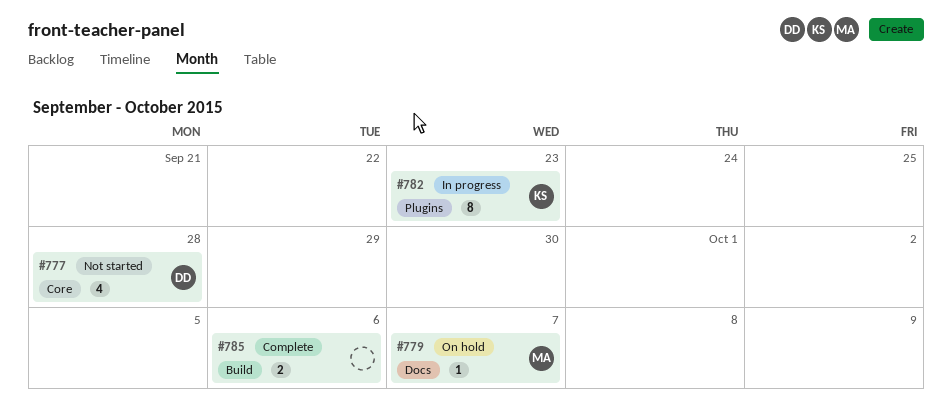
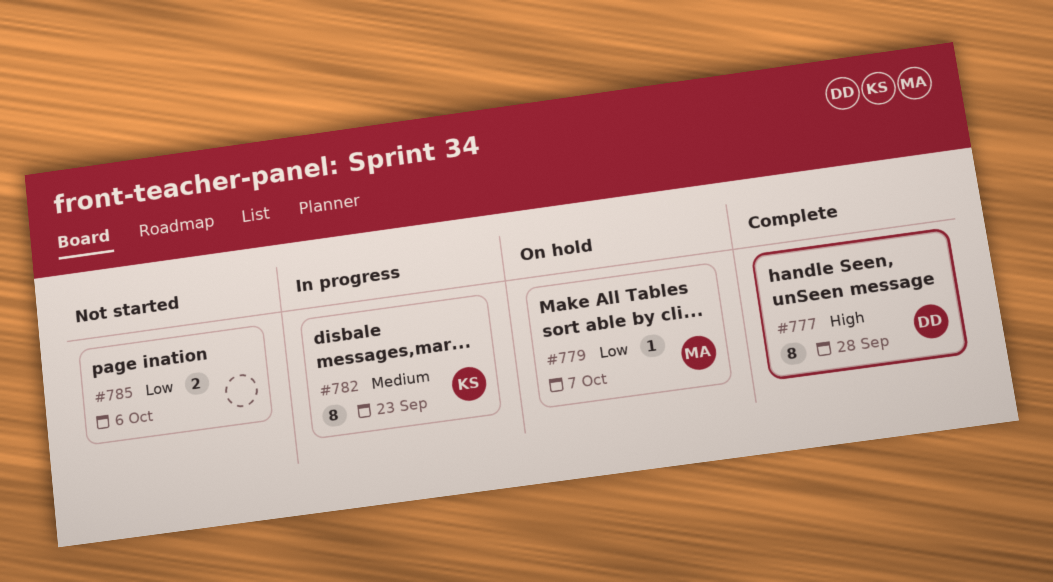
#777, status: Not started -> Complete
#777, estimate: 4 -> 8
#785, status: Complete -> Not started

